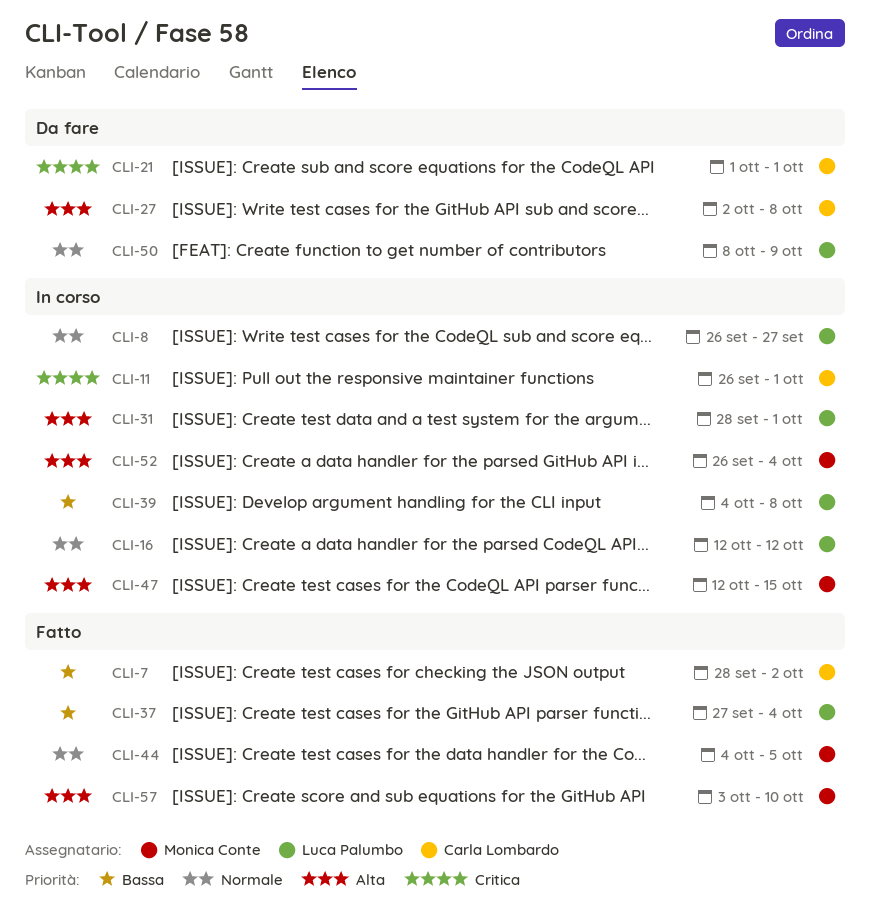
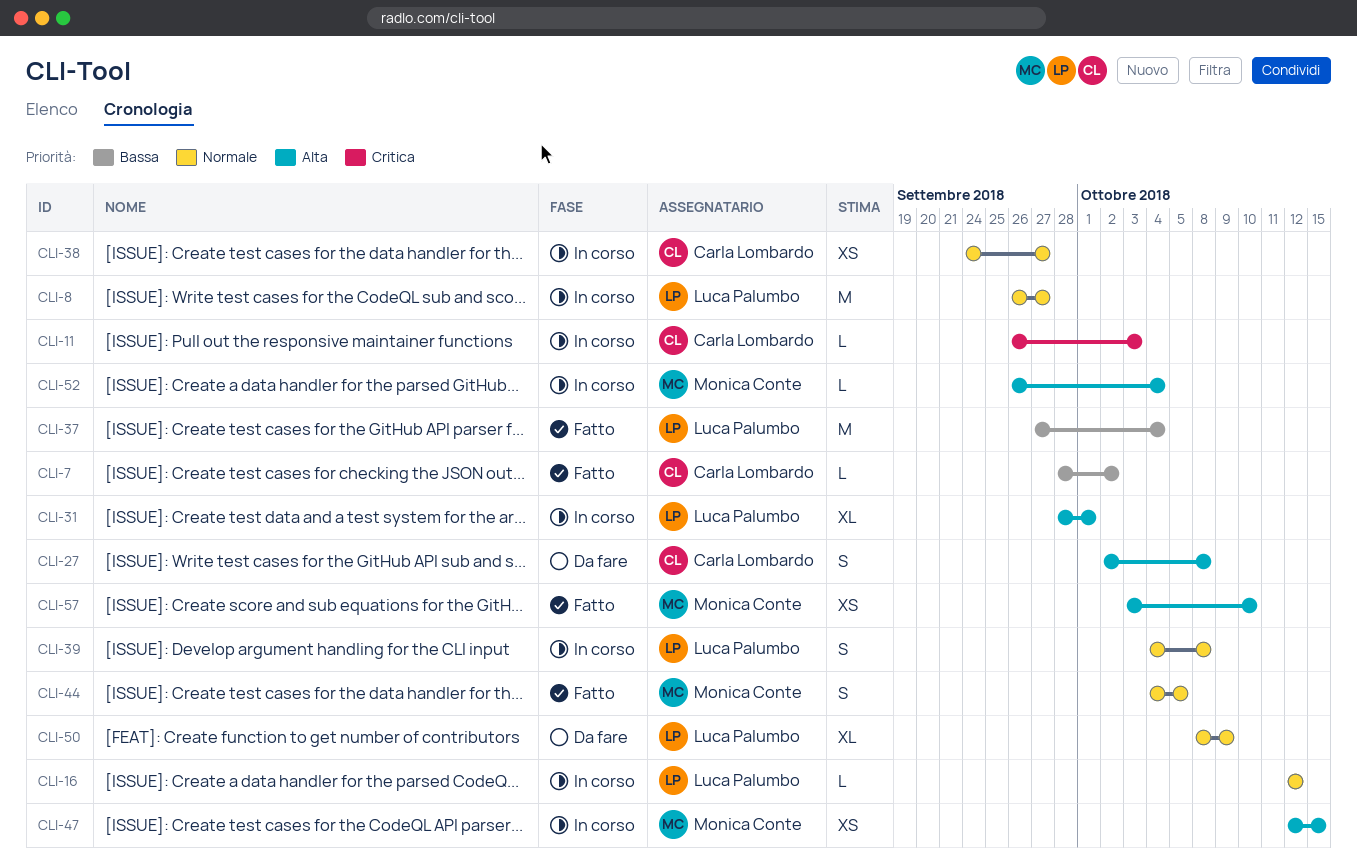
CLI-11, due: Oct 1 -> Oct 3
CLI-21: present -> none
CLI-38: none -> present
CLI-39, priority: Bassa -> Normale

